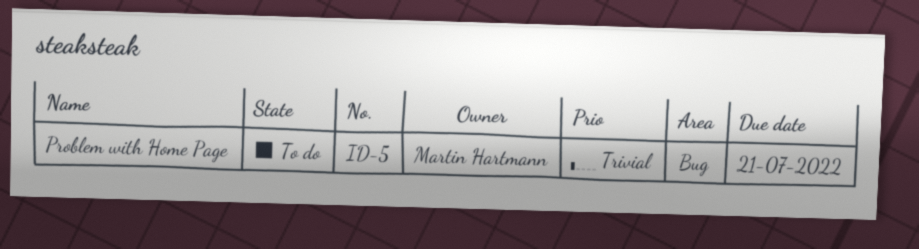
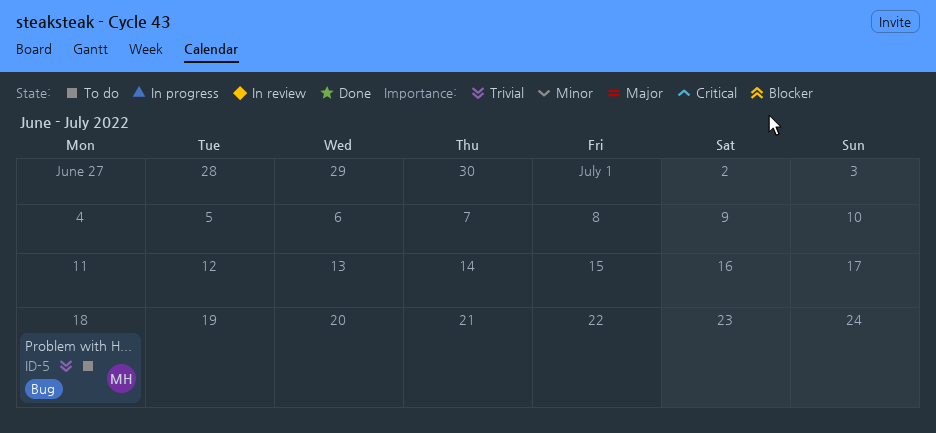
ID-5, due: Jul 21 -> Jul 18

